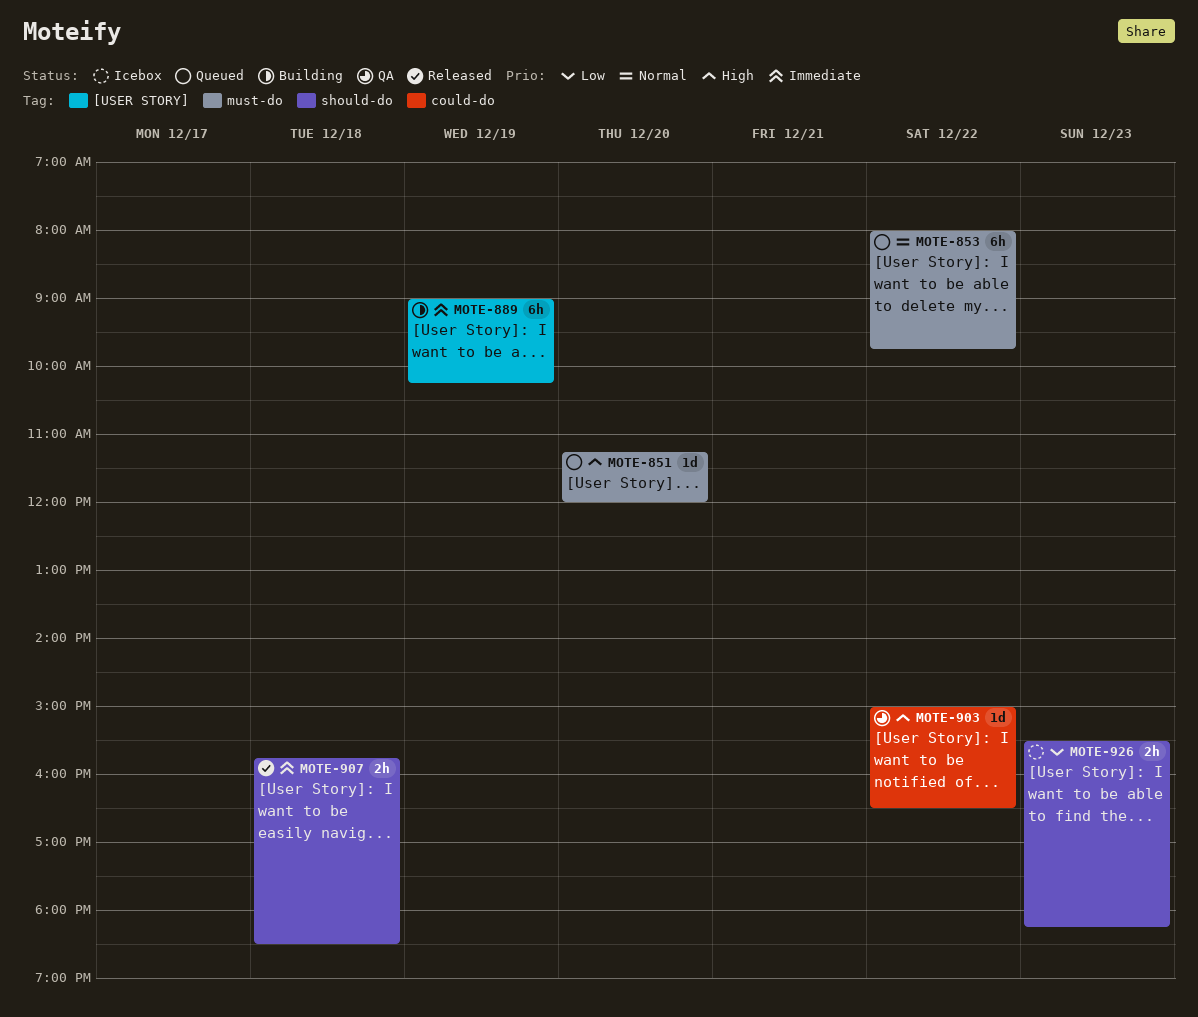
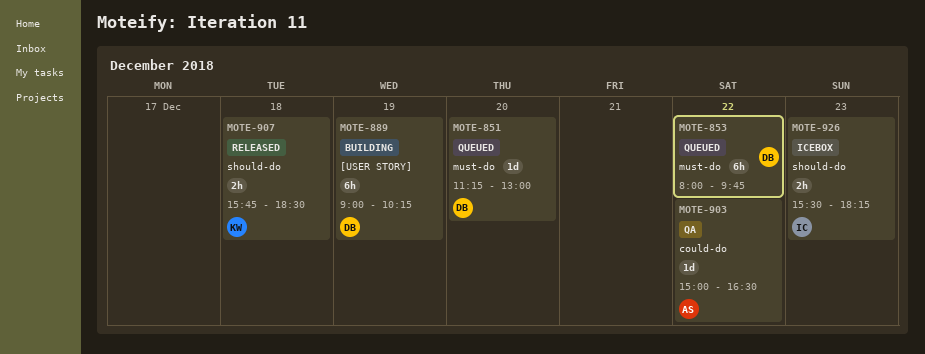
MOTE-851, ends: 12:00 -> 13:00

